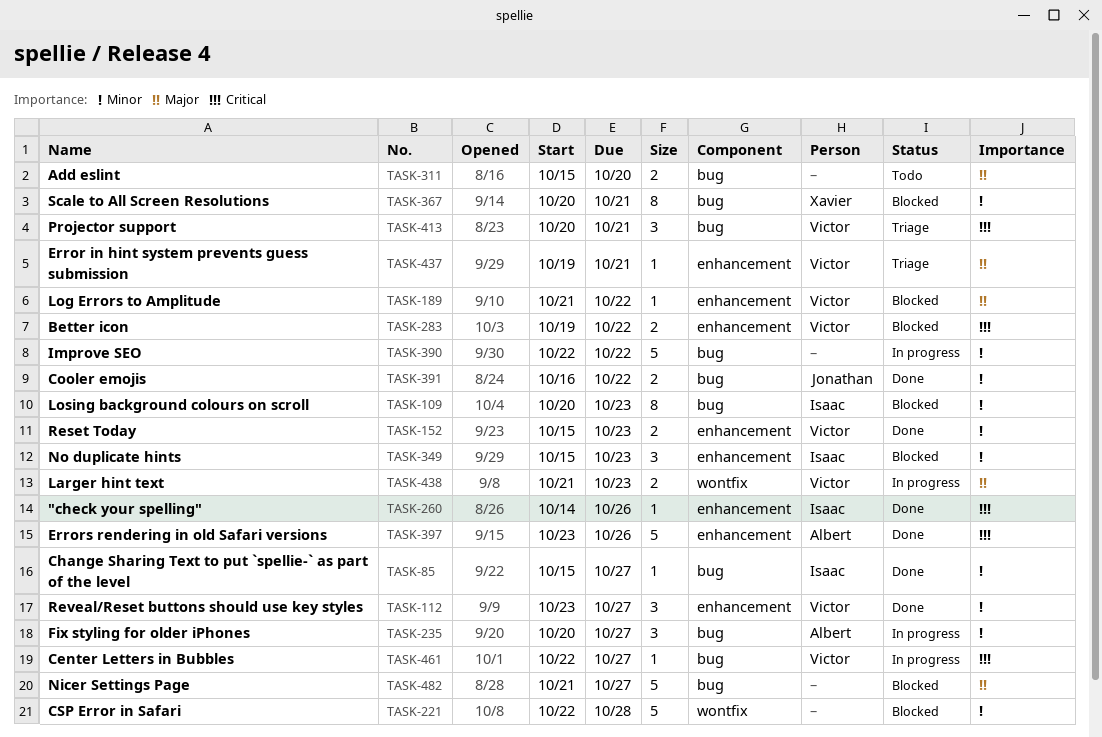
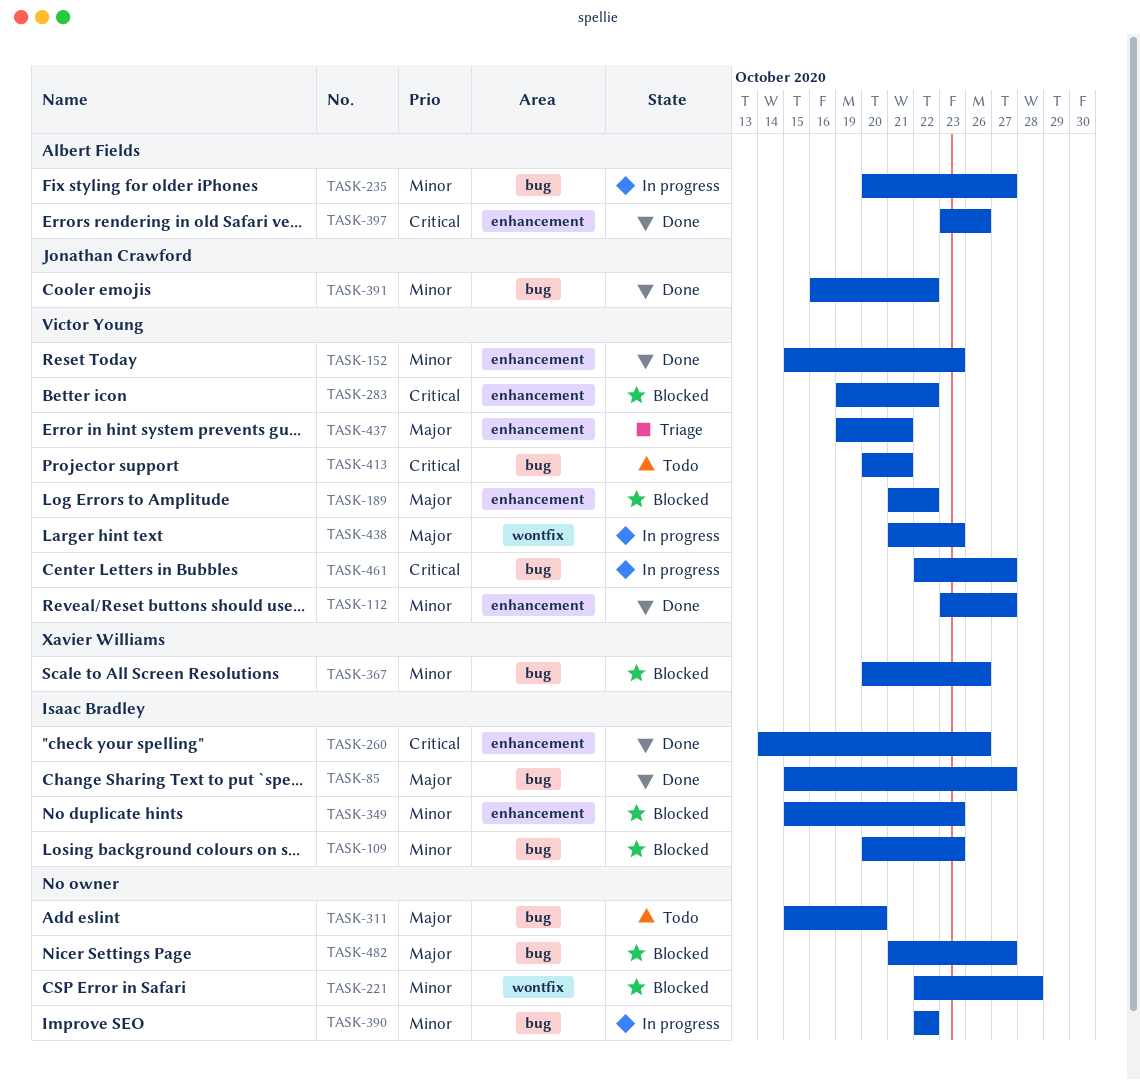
TASK-85, priority: Minor -> Major
TASK-367, due: Oct 21 -> Oct 26
TASK-413, status: Triage -> Todo

